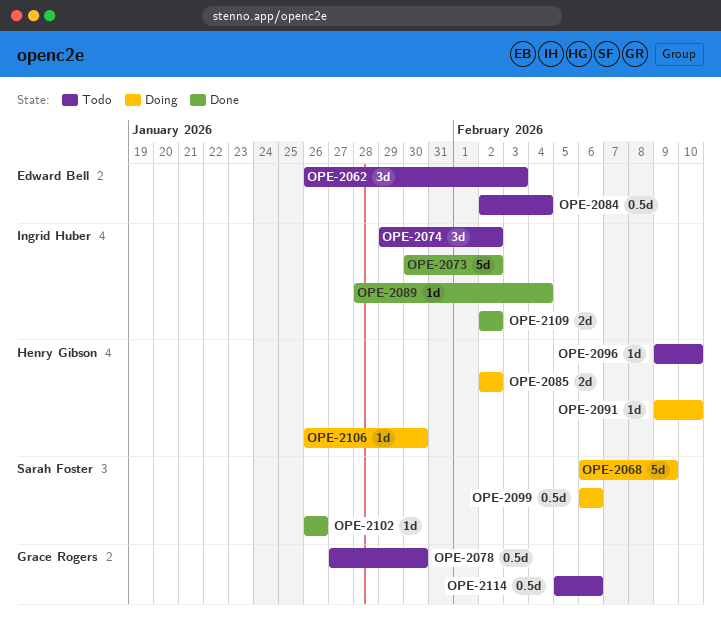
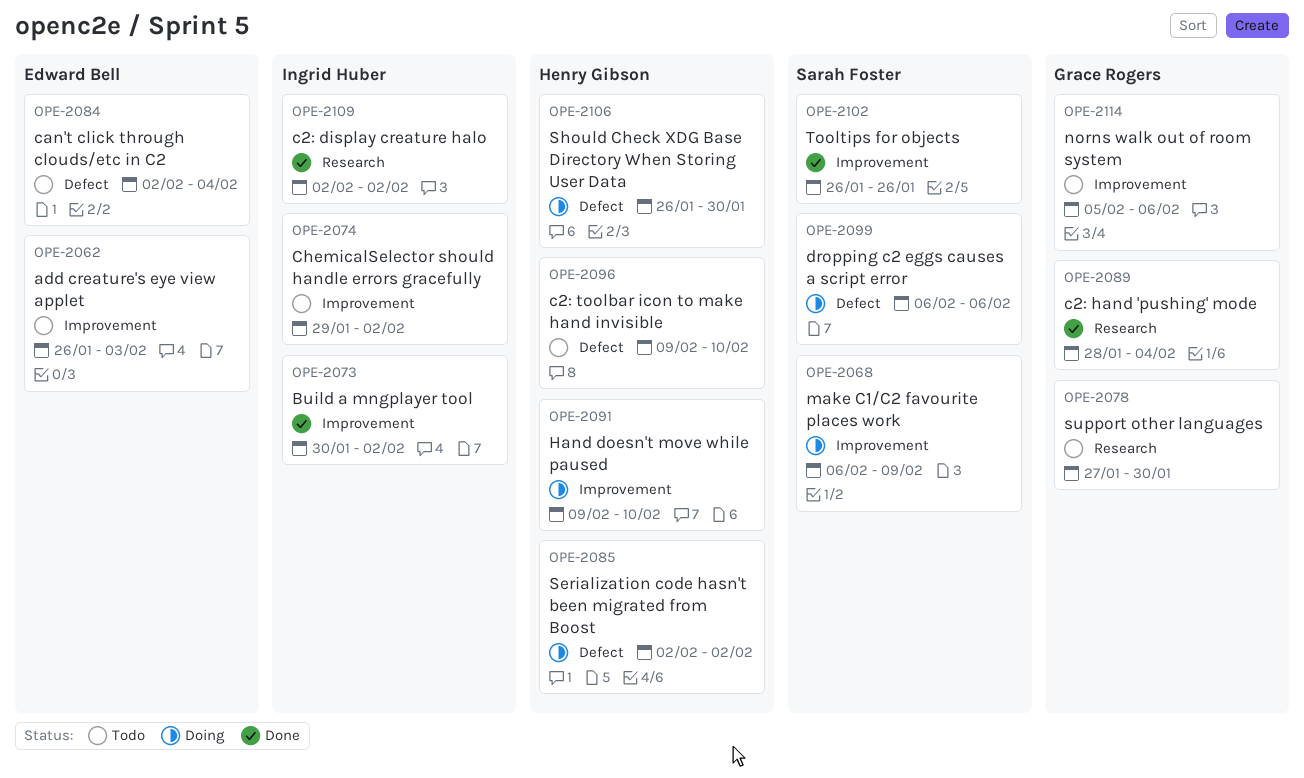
OPE-2089, owner: Ingrid Huber -> Grace Rogers

